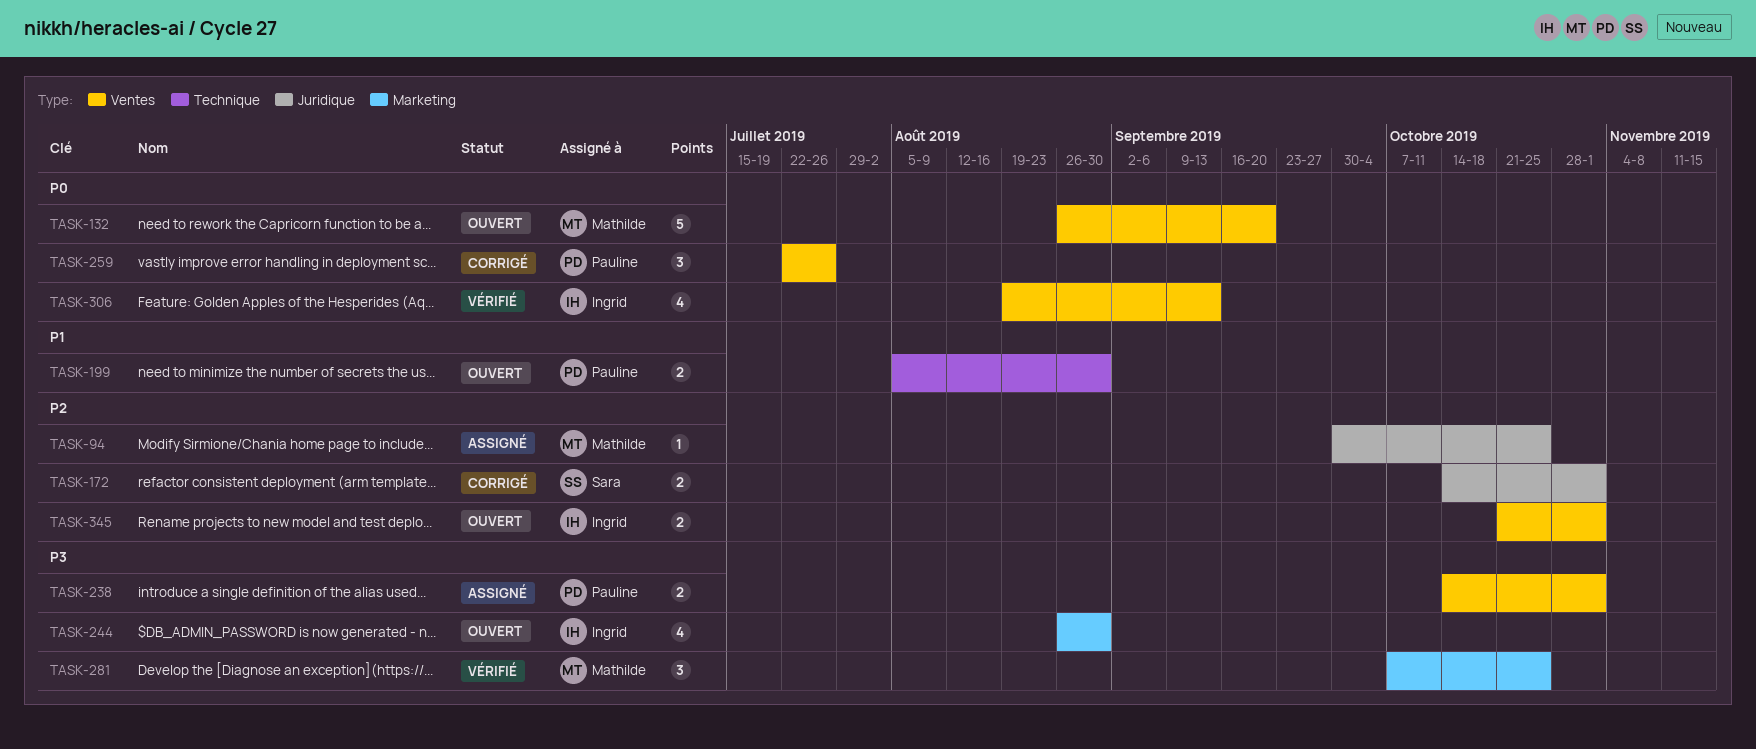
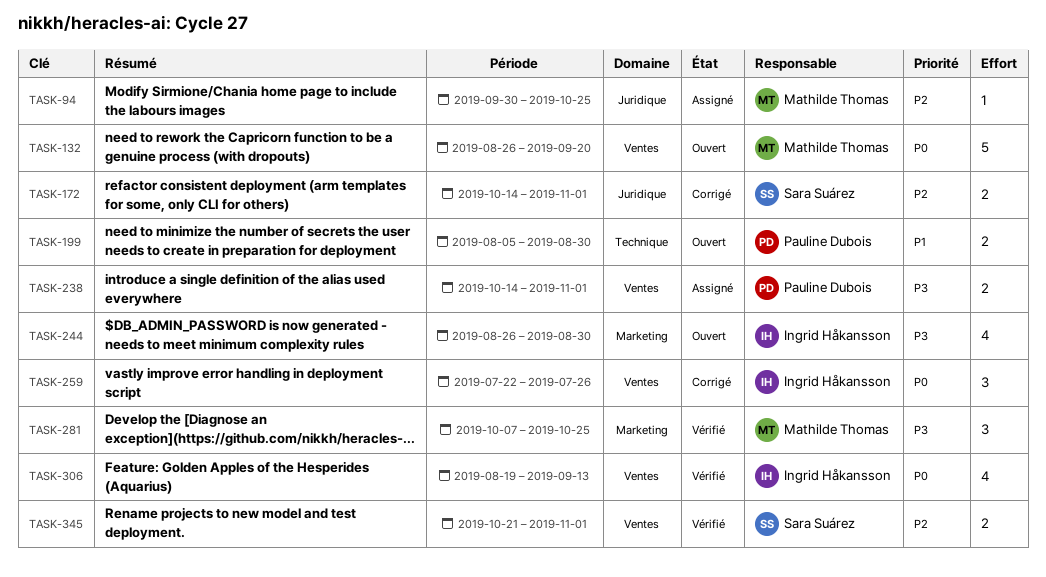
TASK-259, owner: Pauline Dubois -> Ingrid Håkansson
TASK-345, status: Ouvert -> Vérifié
TASK-345, owner: Ingrid Håkansson -> Sara Suárez

